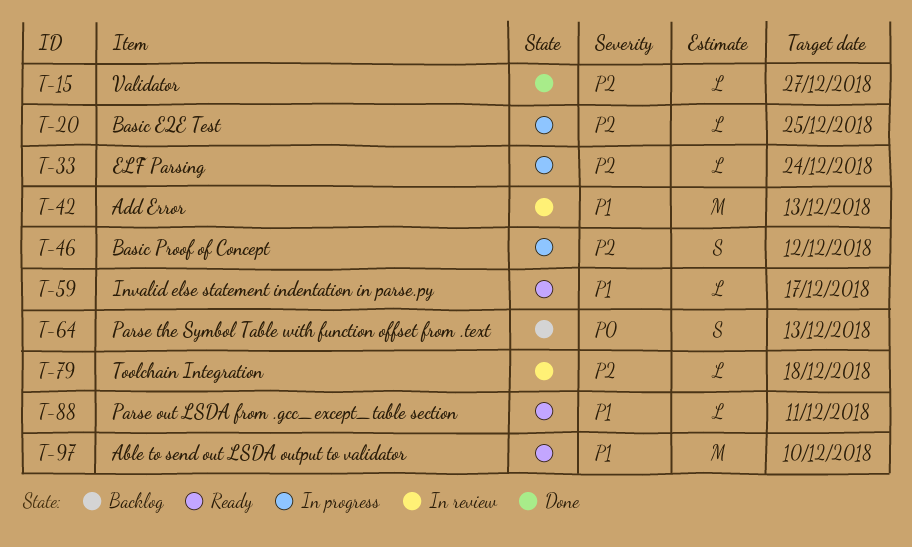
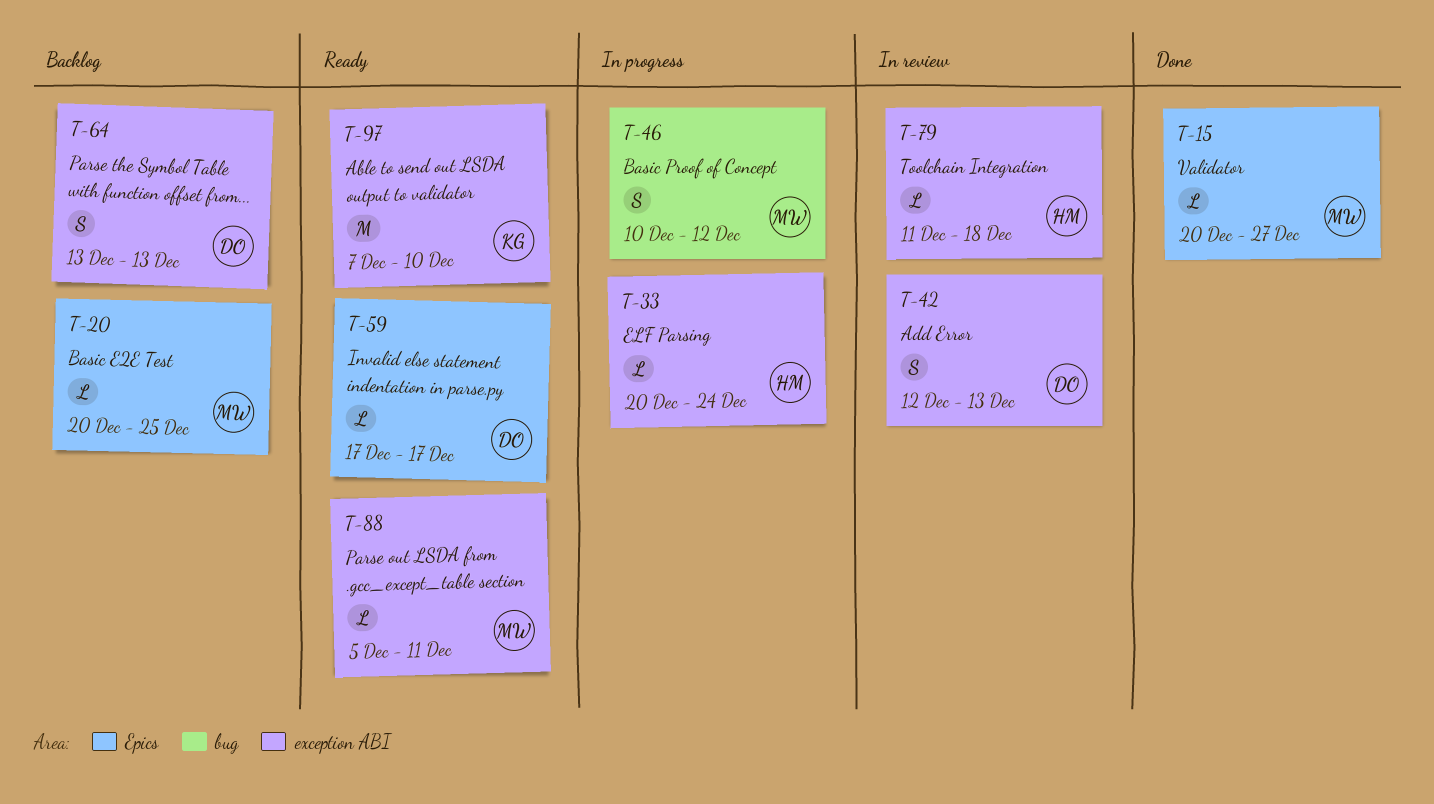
T-20, status: In progress -> Backlog
T-42, estimate: M -> S

